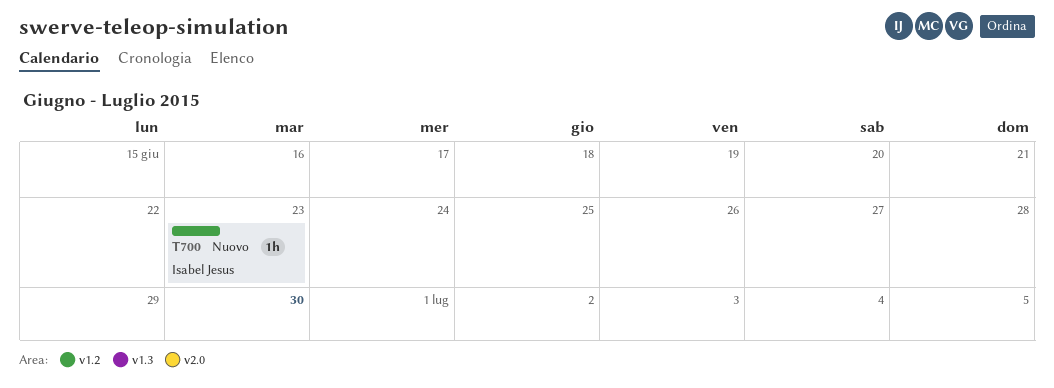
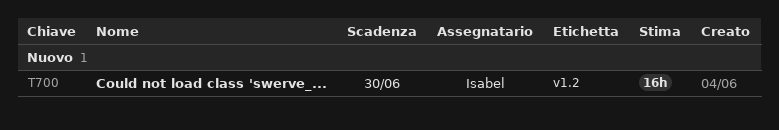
T700, estimate: 1h -> 16h
T700, due: Jun 23 -> Jun 30

